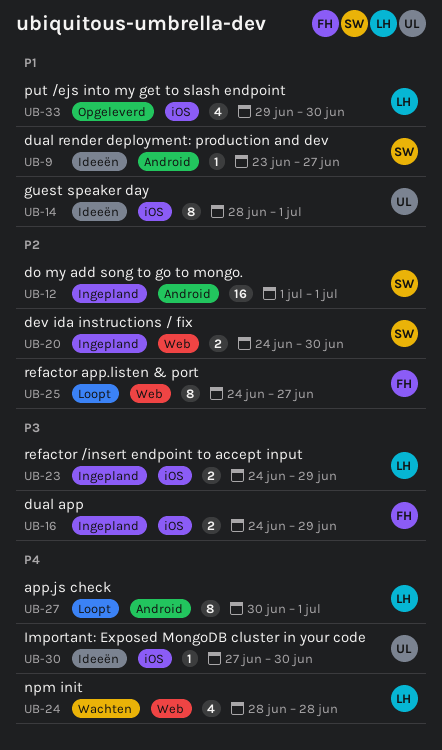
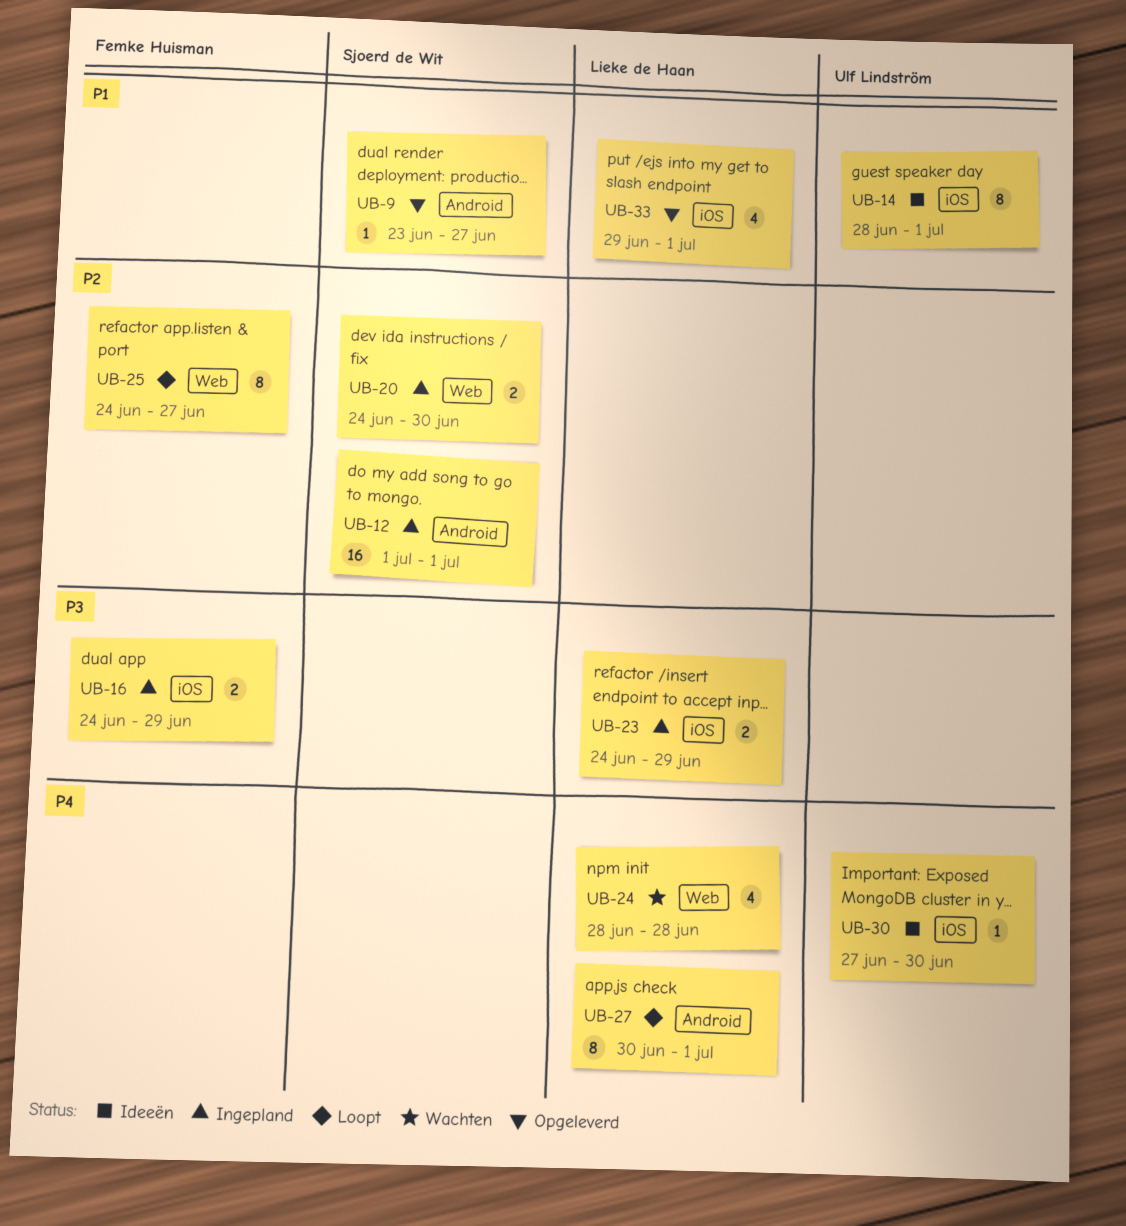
UB-9, status: Ideeën -> Opgeleverd
UB-33, due: Jun 30 -> Jul 1

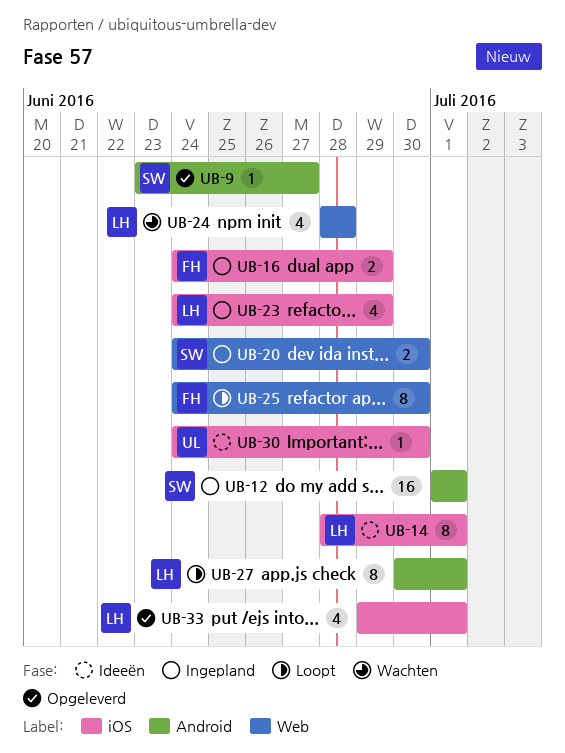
UB-14, owner: Ulf Lindström -> Lieke de Haan
UB-23, estimate: 2 -> 4
UB-25, due: Jun 27 -> Jun 30
UB-30, start: Jun 27 -> Jun 24

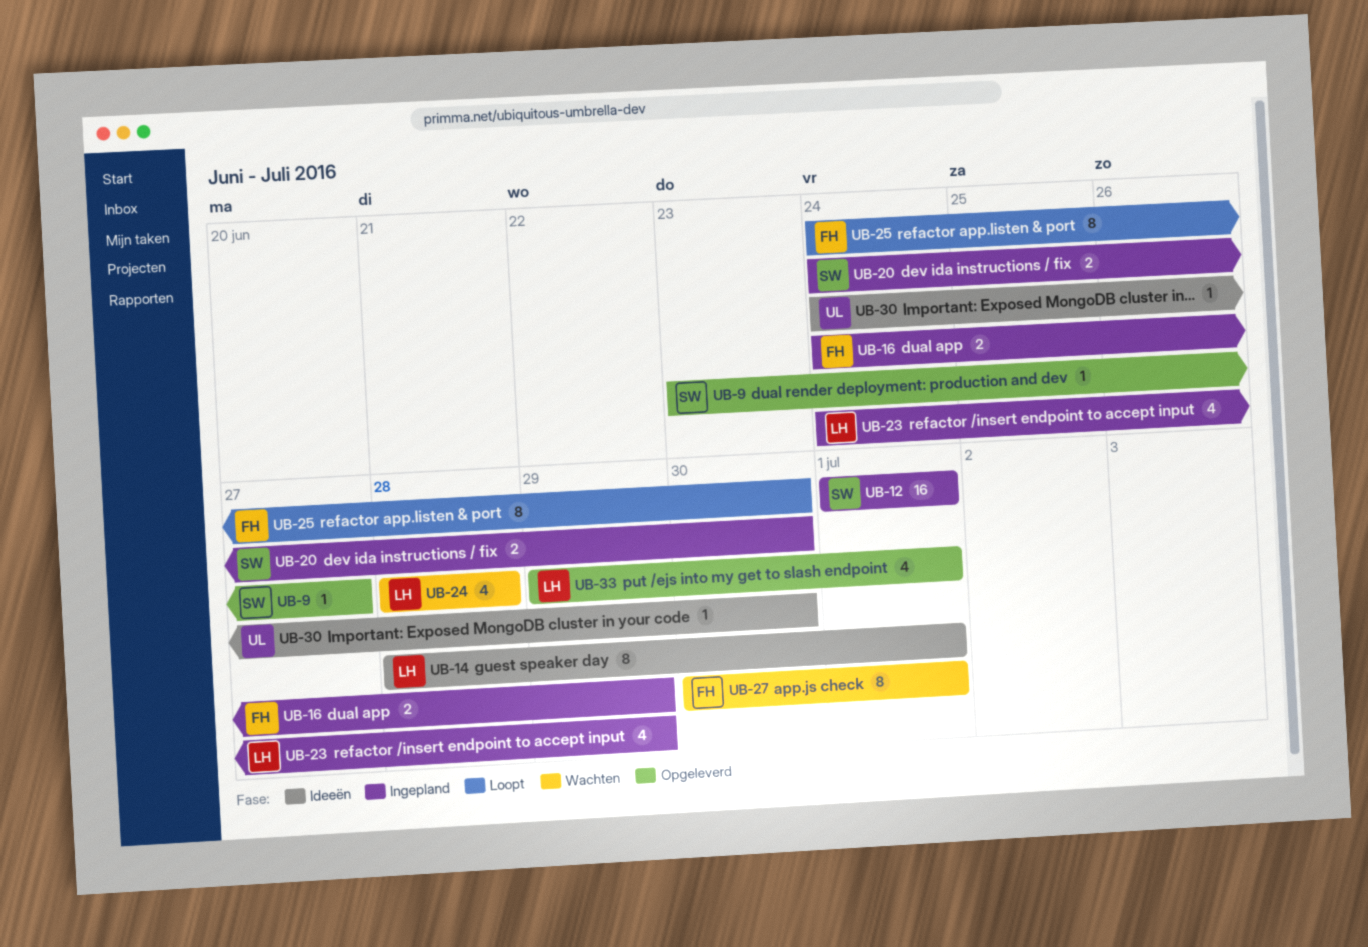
UB-27, status: Loopt -> Wachten
UB-27, owner: LH -> FH

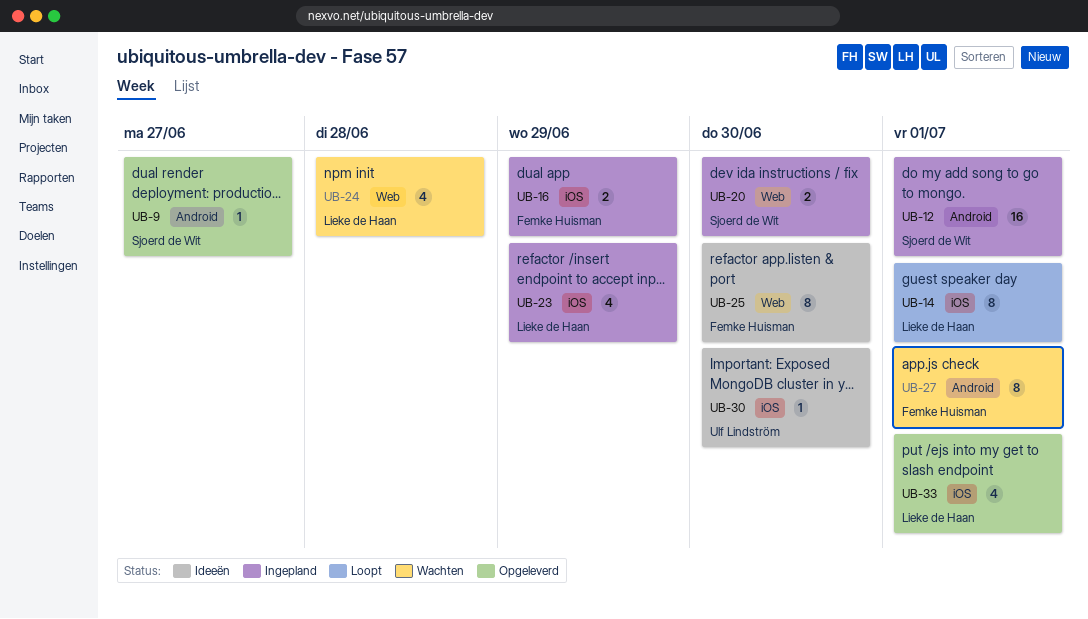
UB-14, status: Ideeën -> Loopt
UB-25, status: Loopt -> Ideeën

